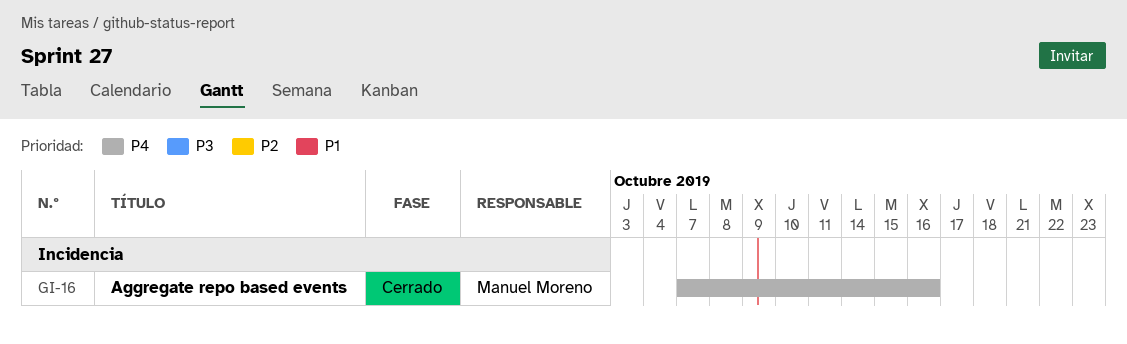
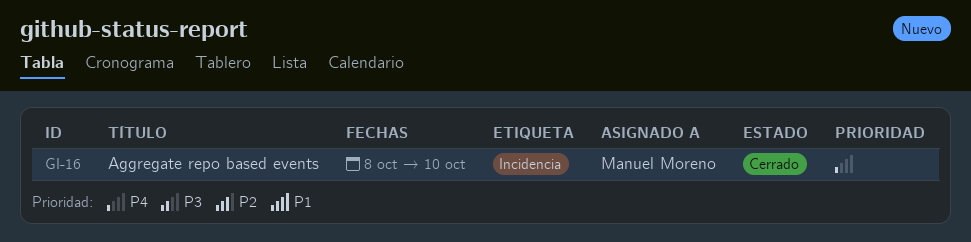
GI-16, start: Oct 7 -> Oct 8
GI-16, due: Oct 16 -> Oct 10

